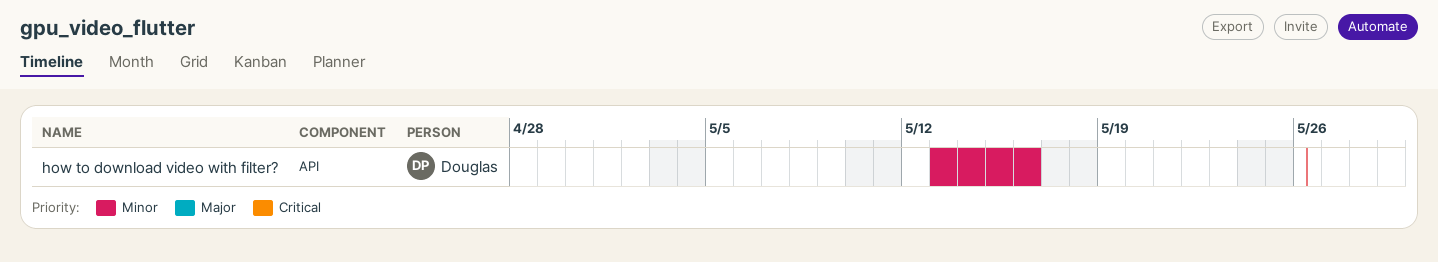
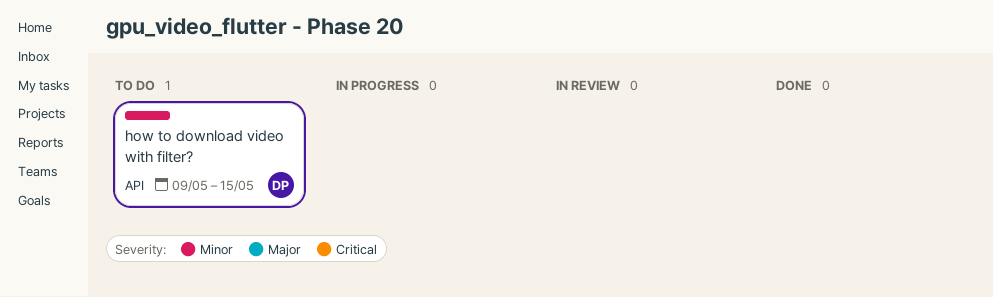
how to download video with filter?, start: May 13 -> May 9
how to download video with filter?, due: May 16 -> May 15

